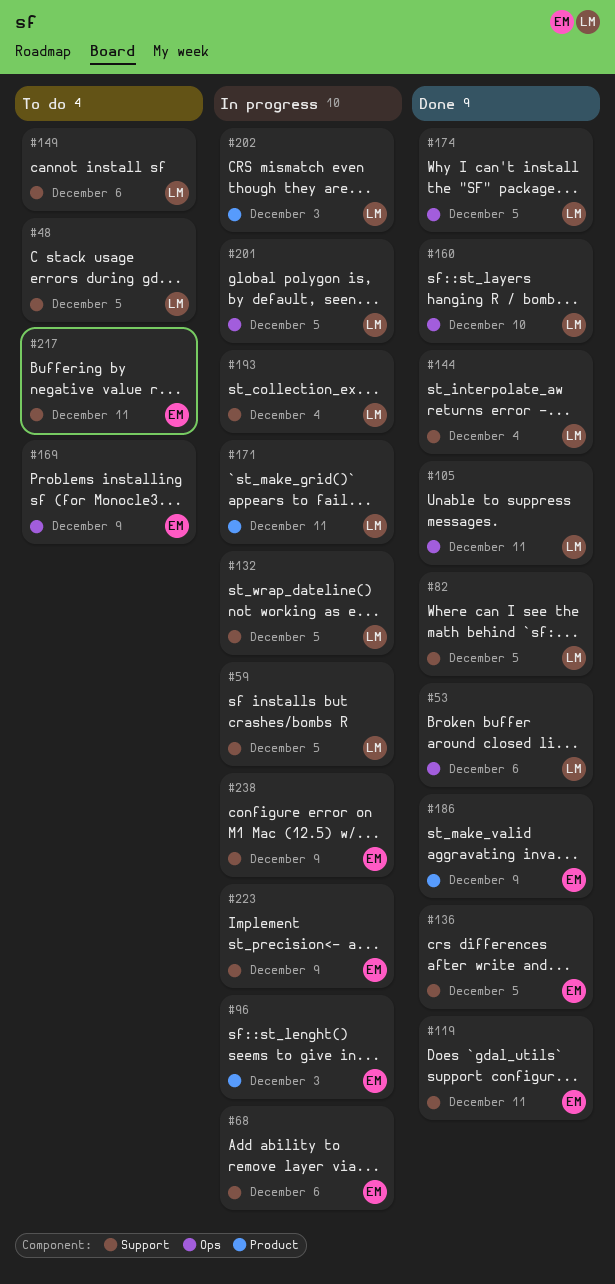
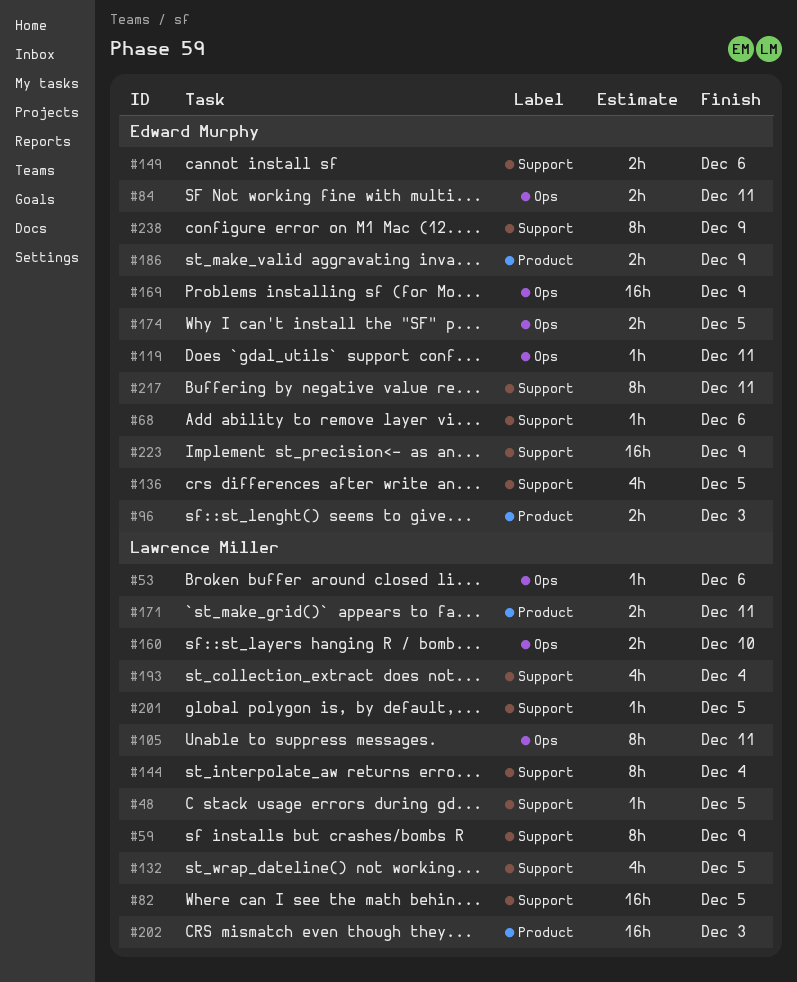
#59, due: Dec 5 -> Dec 9
#84: none -> present
#119, label: Support -> Ops
#149, owner: Lawrence Miller -> Edward Murphy
#174, owner: Lawrence Miller -> Edward Murphy
#201, label: Ops -> Support

